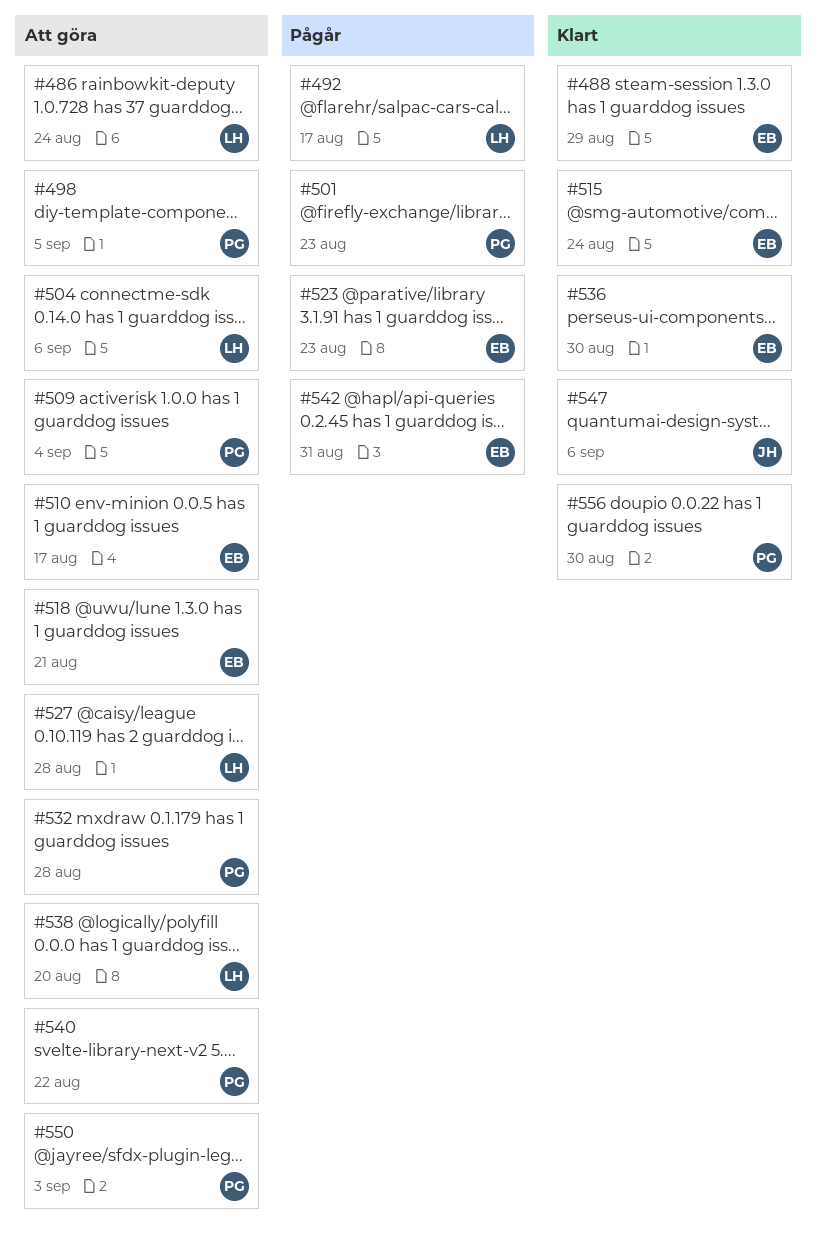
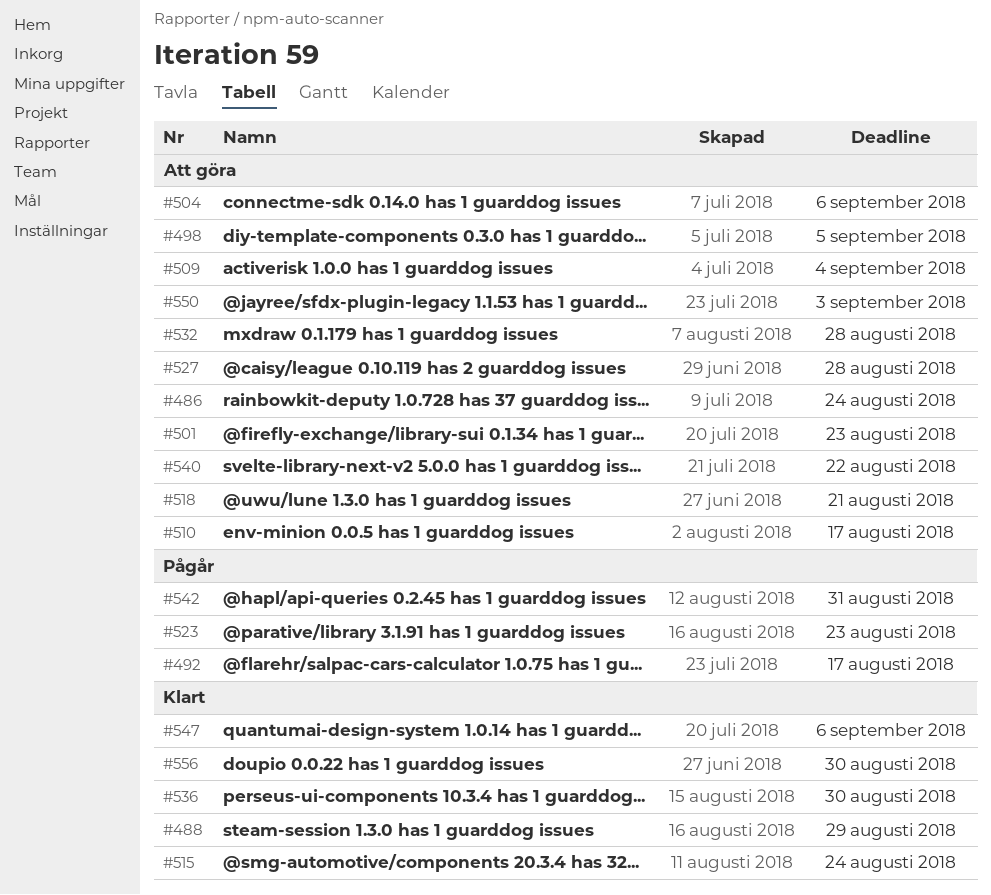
#501, status: Pågår -> Att göra
#538: present -> none

